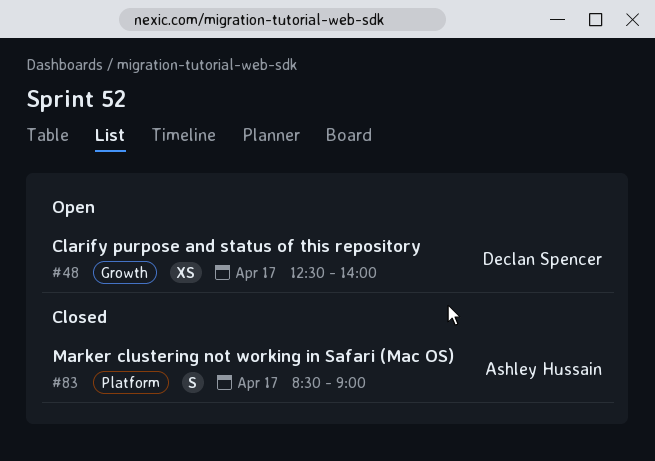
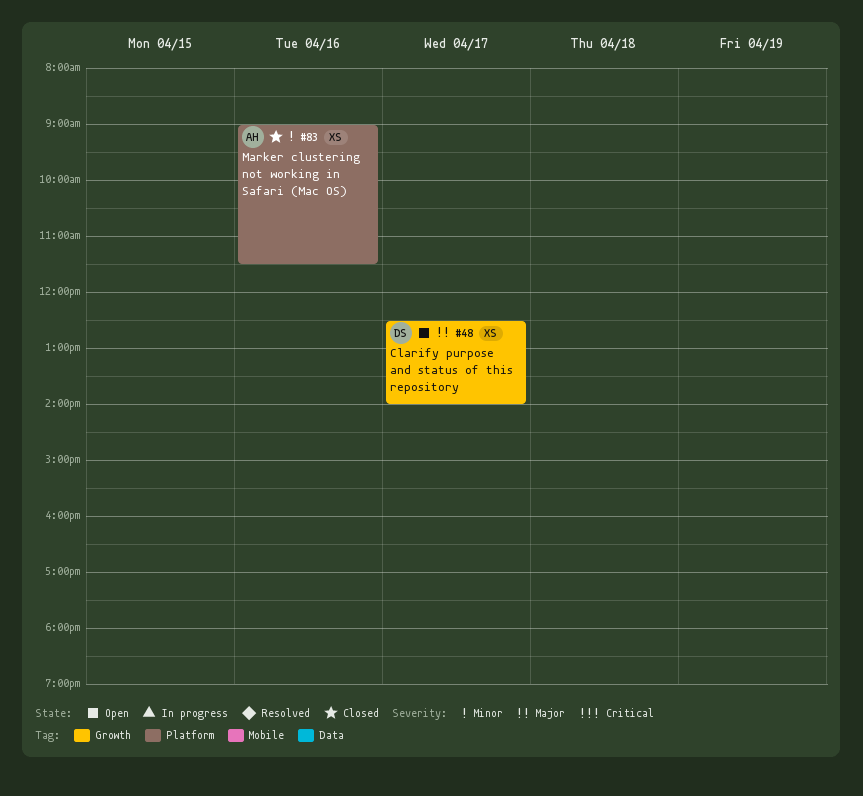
#83, estimate: S -> XS
#83, day: Apr 17 -> Apr 16
#83, begins: 08:30 -> 09:00
#83, ends: 09:00 -> 11:30

